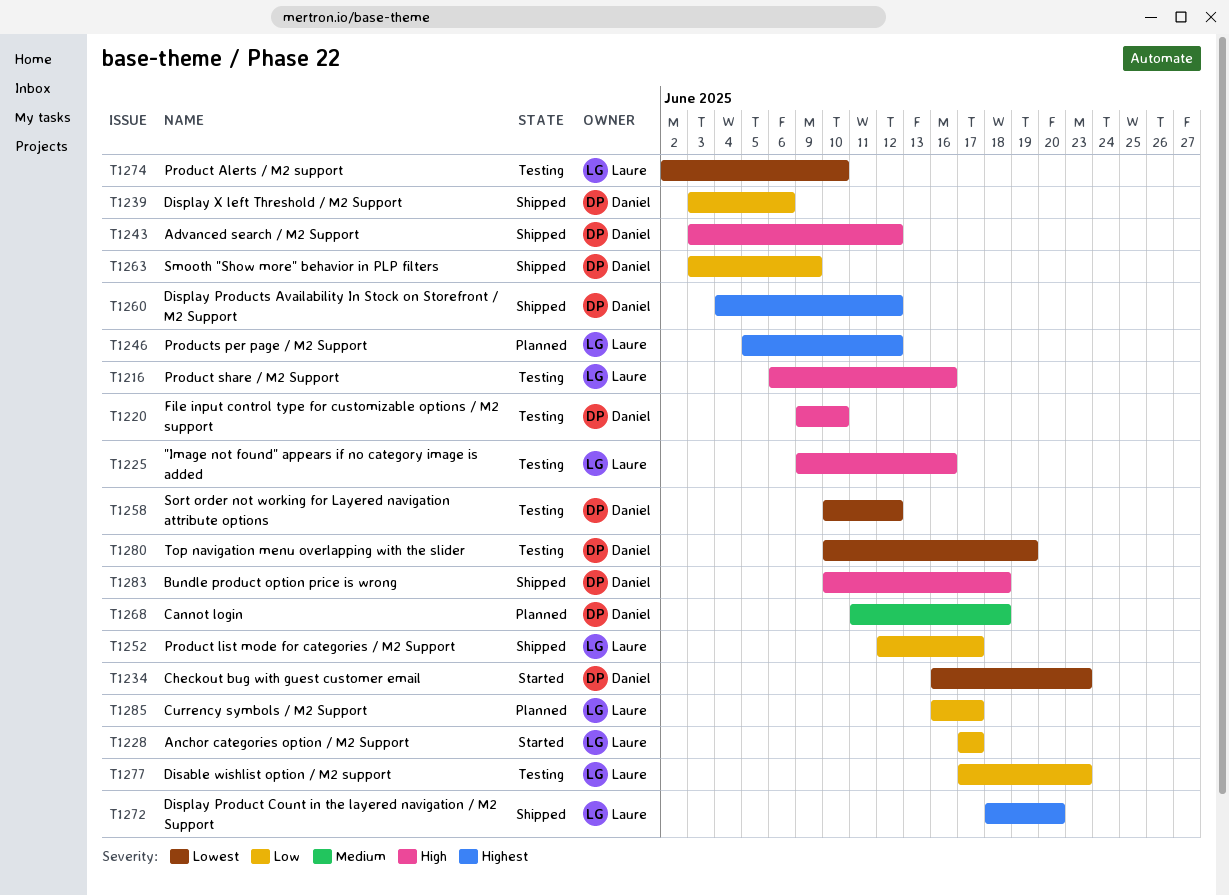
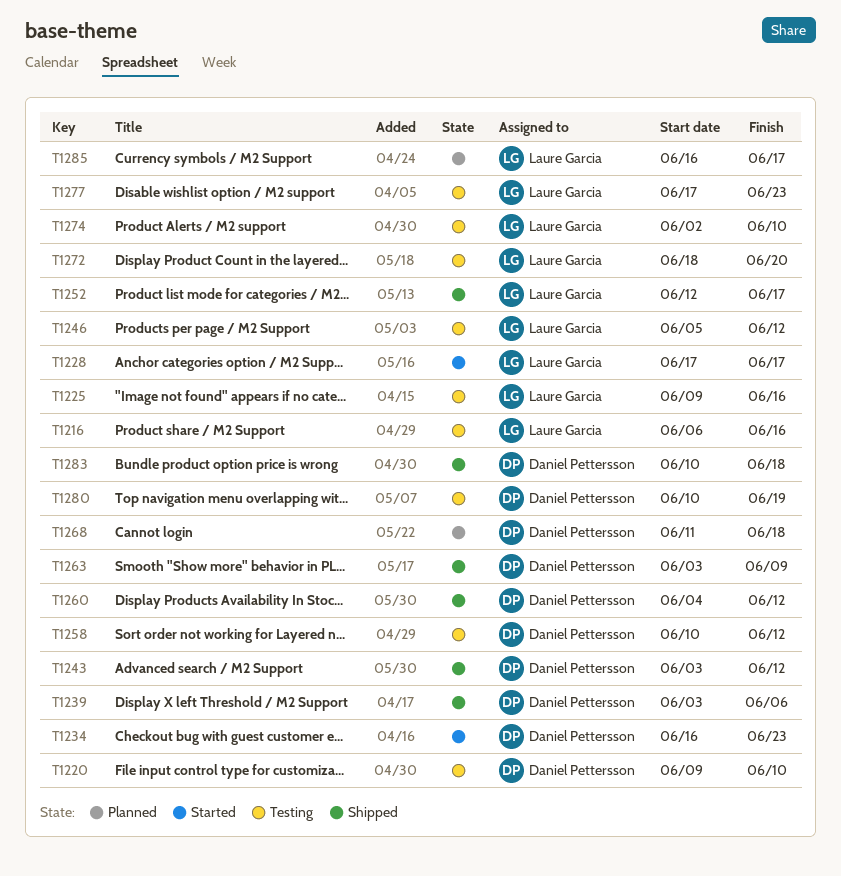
T1246, status: Planned -> Testing
T1272, status: Shipped -> Testing

